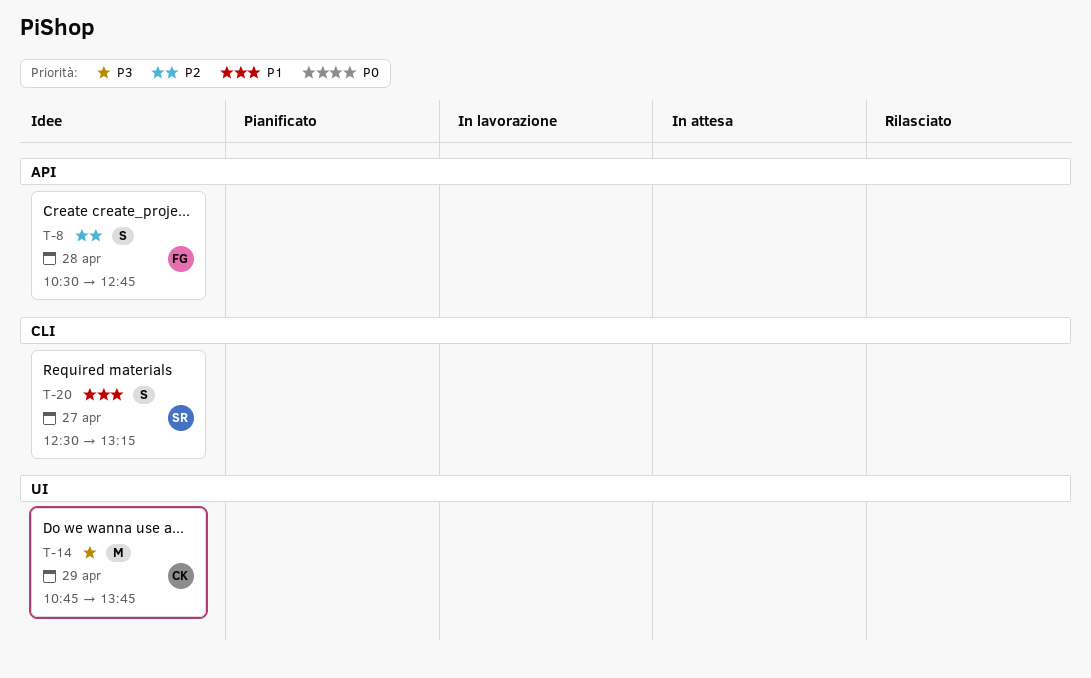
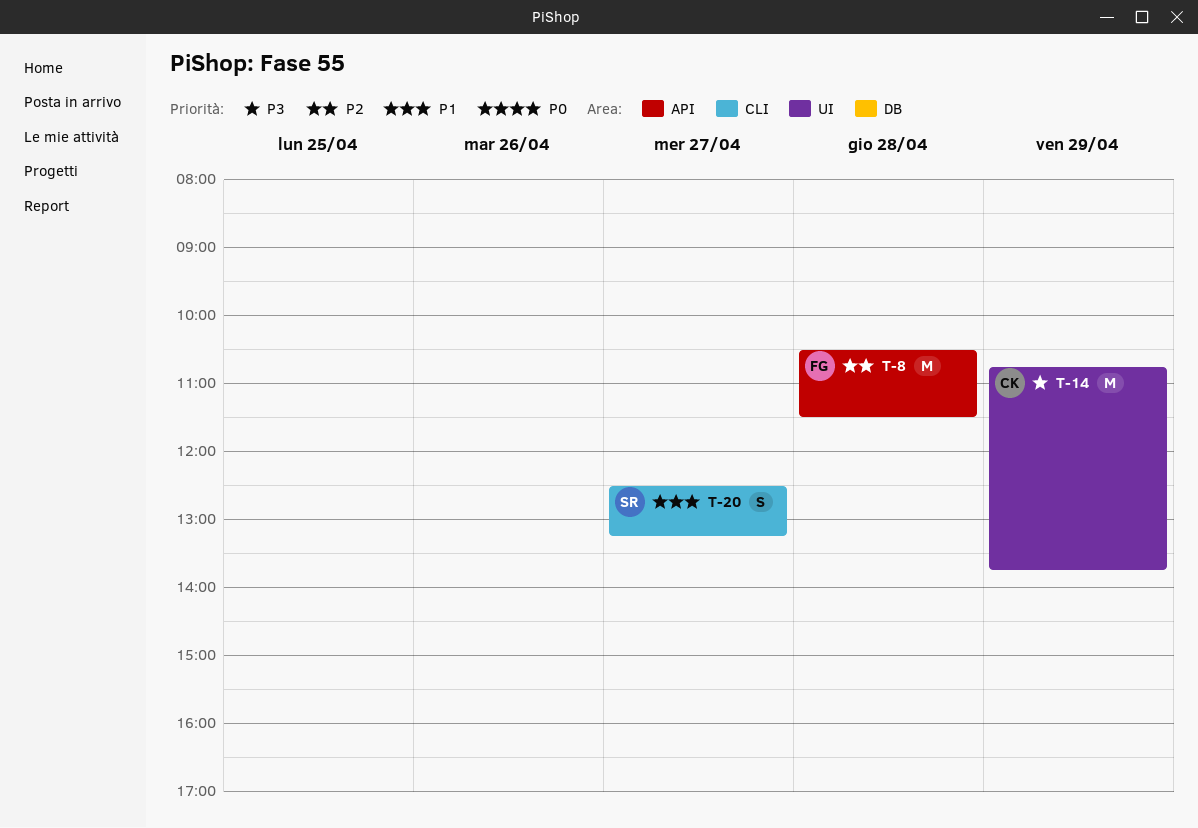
T-8, estimate: S -> M
T-8, ends: 12:45 -> 11:30

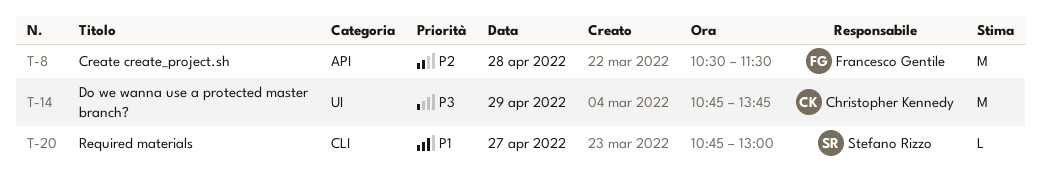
T-20, estimate: S -> L
T-20, begins: 12:30 -> 10:45
T-20, ends: 13:15 -> 13:00

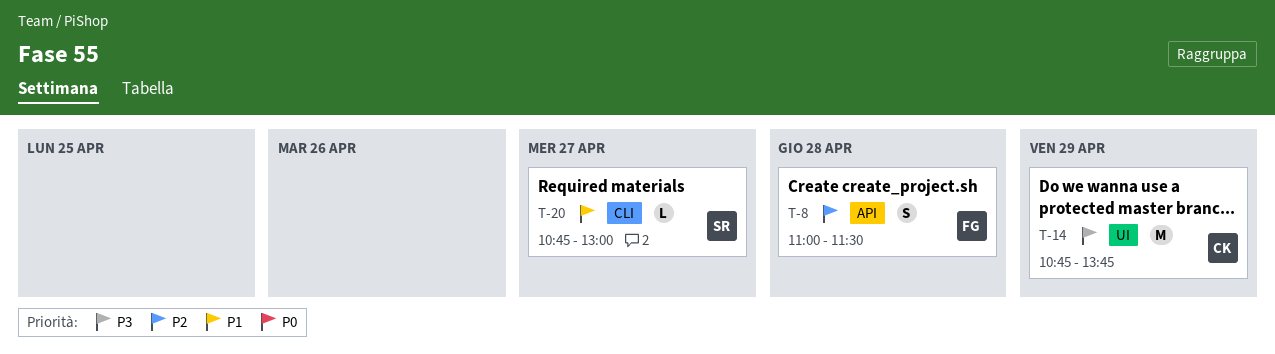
T-8, estimate: M -> S
T-8, begins: 10:30 -> 11:00

